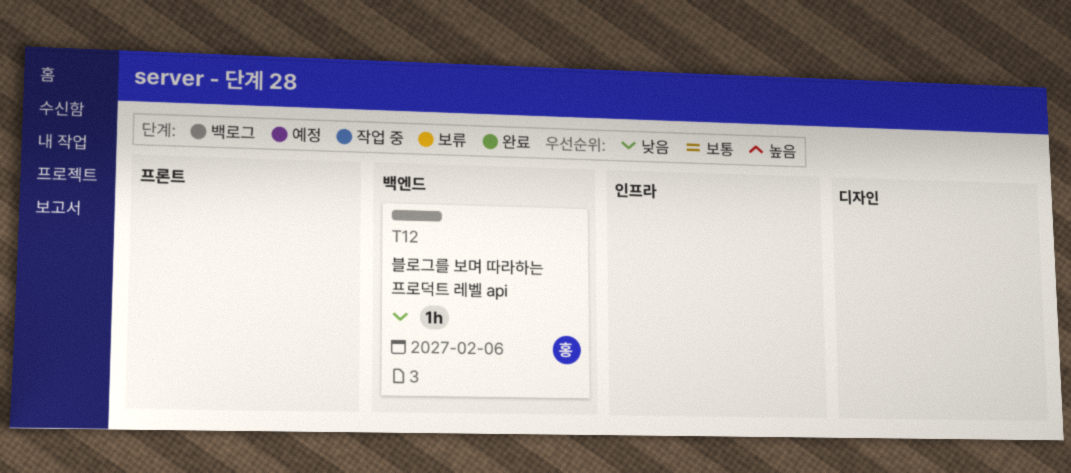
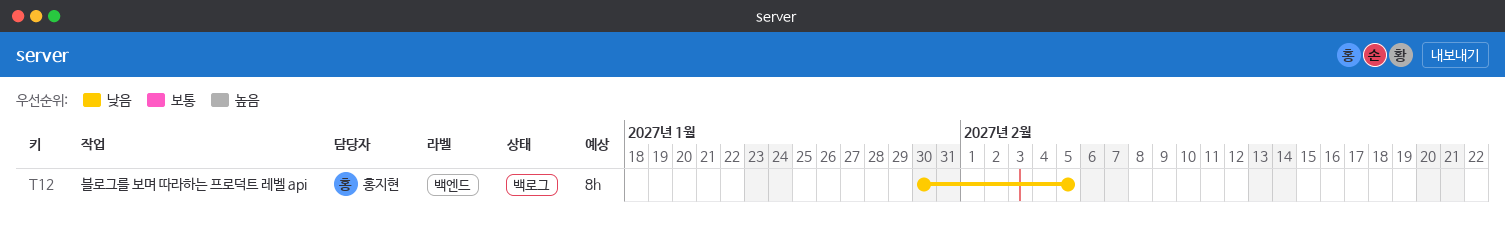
T12, estimate: 1h -> 8h
T12, due: Feb 6 -> Feb 5

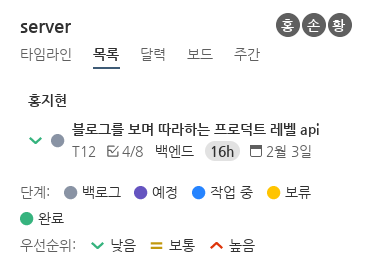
T12, estimate: 8h -> 16h
T12, due: Feb 5 -> Feb 3

